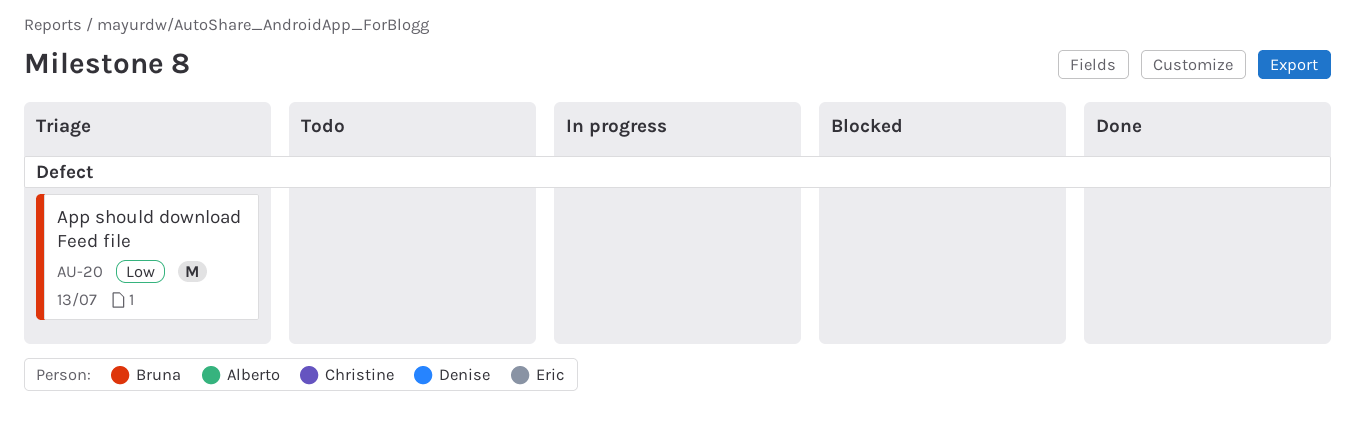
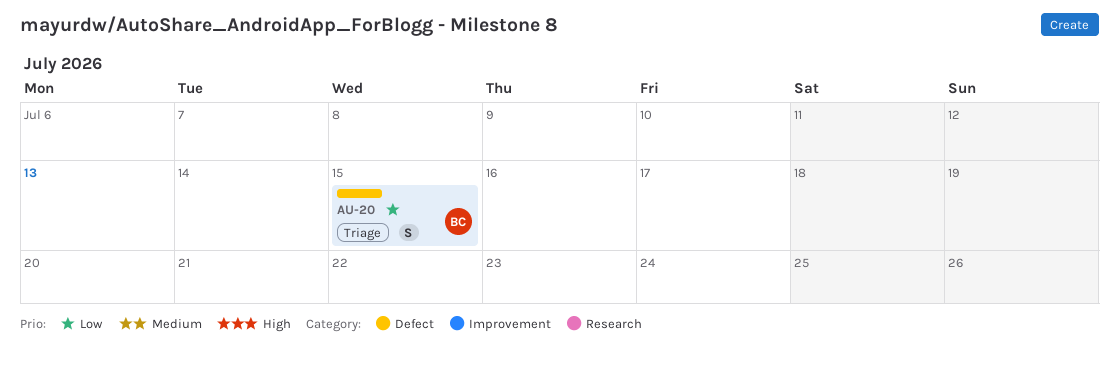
AU-20, estimate: M -> S
AU-20, due: Jul 13 -> Jul 15

